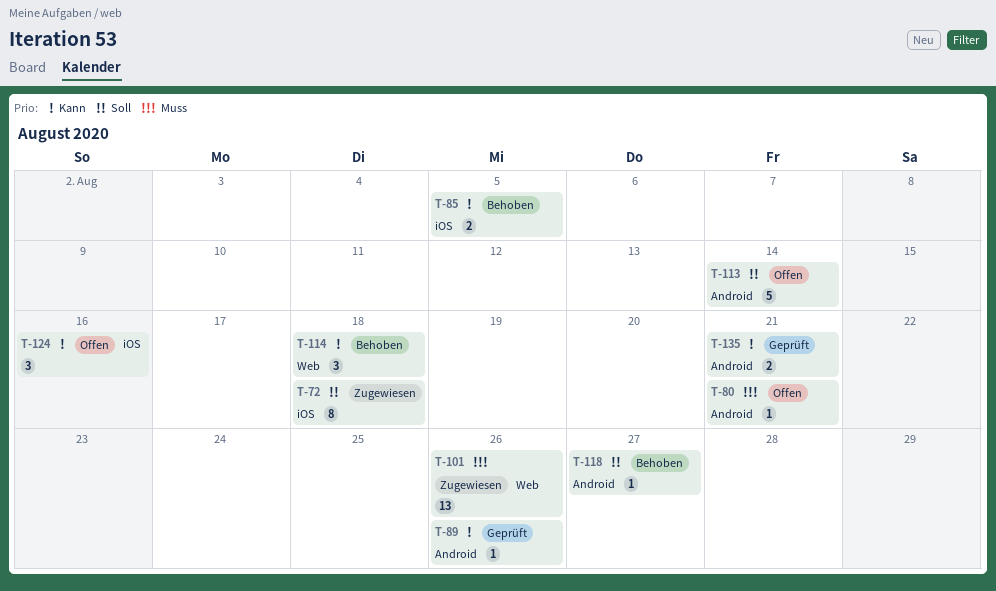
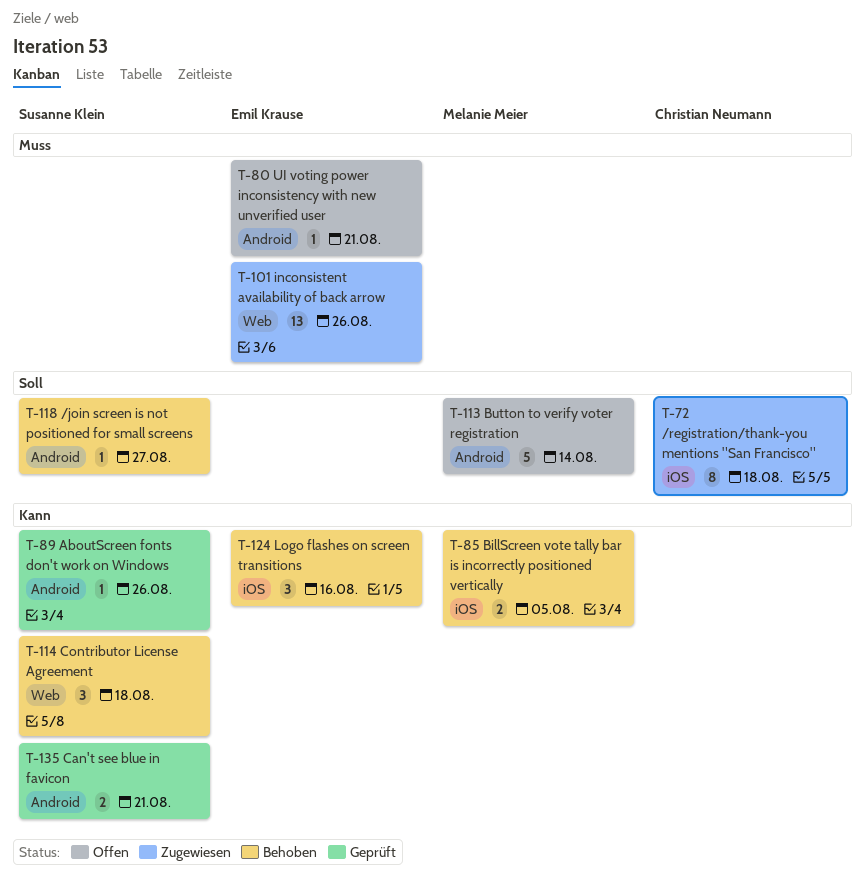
T-124, status: Offen -> Behoben

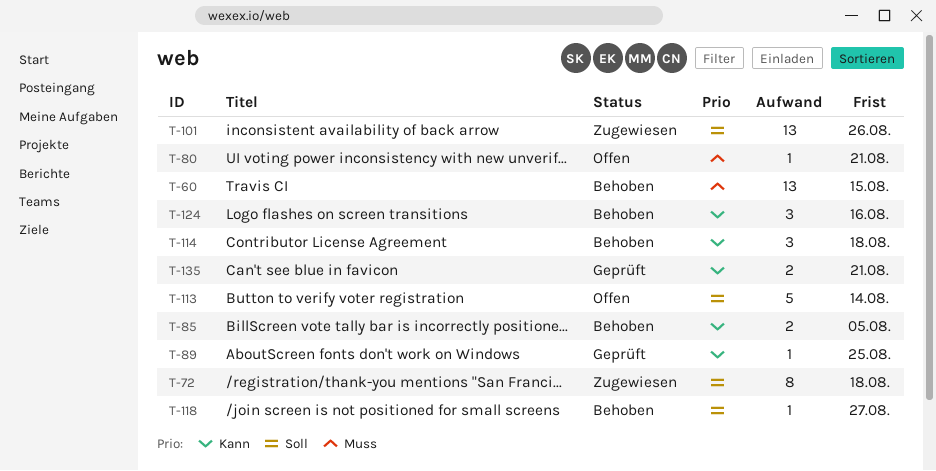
T-60: none -> present
T-89, due: Aug 26 -> Aug 25
T-101, priority: Muss -> Soll

